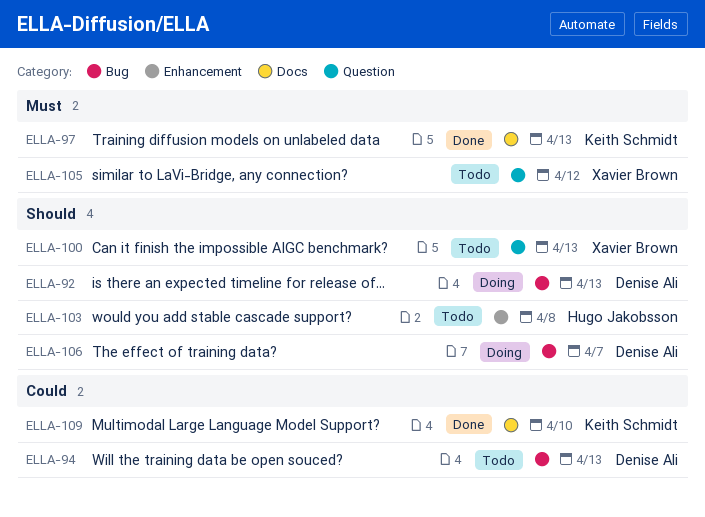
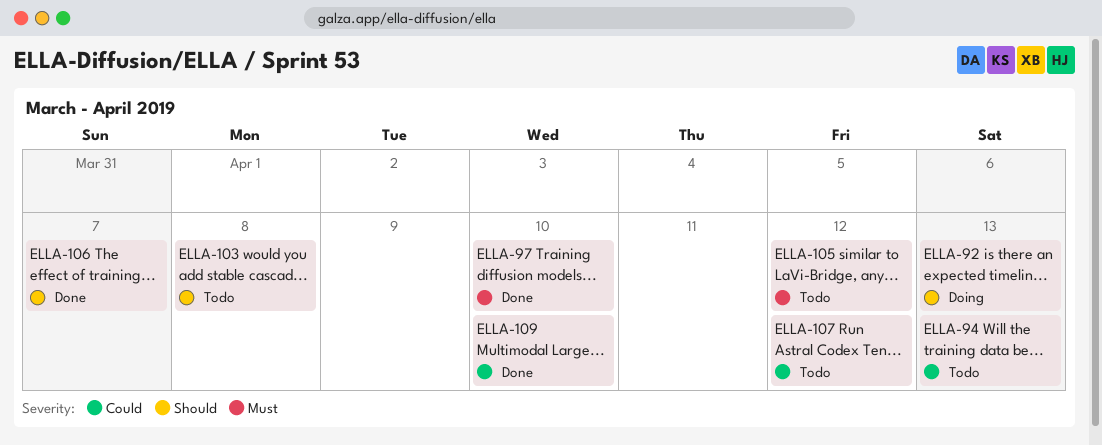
ELLA-97, due: Apr 13 -> Apr 10
ELLA-100: present -> none
ELLA-106, status: Doing -> Done
ELLA-107: none -> present

